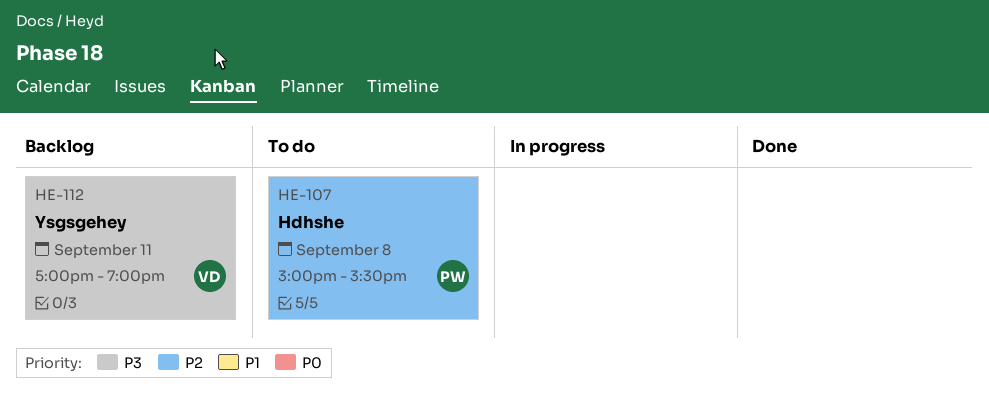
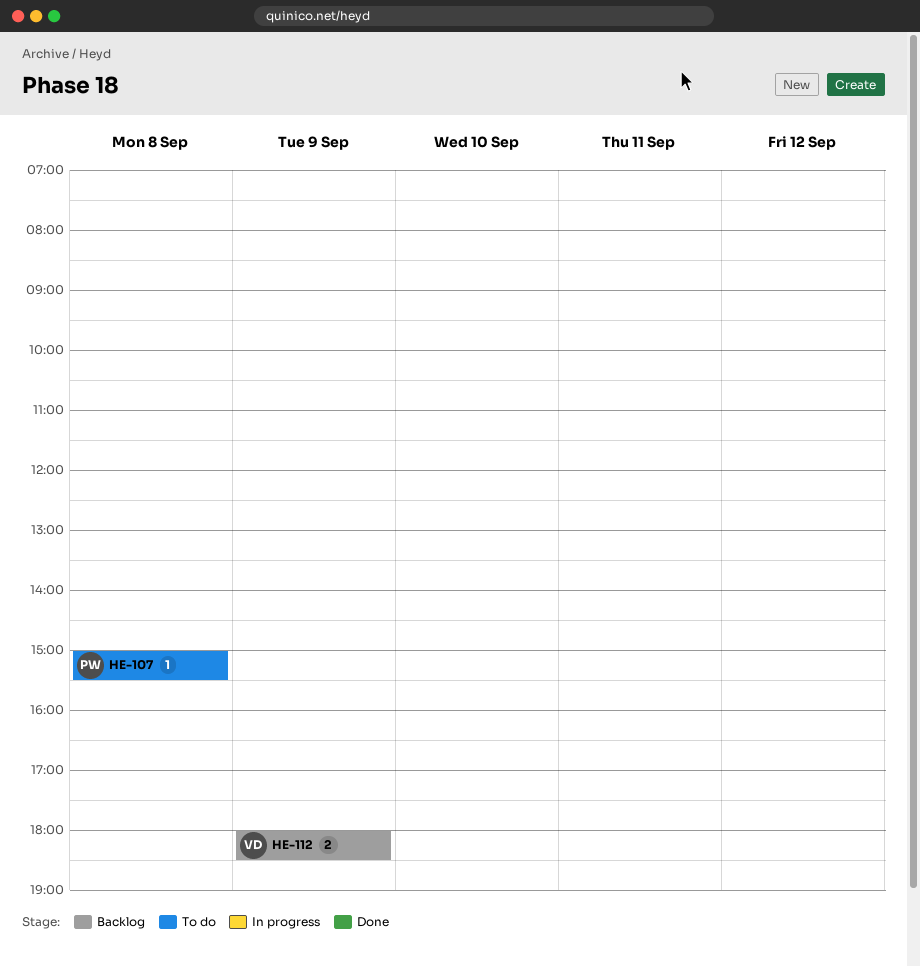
HE-112, day: Sep 11 -> Sep 9
HE-112, begins: 17:00 -> 18:00
HE-112, ends: 19:00 -> 18:30

